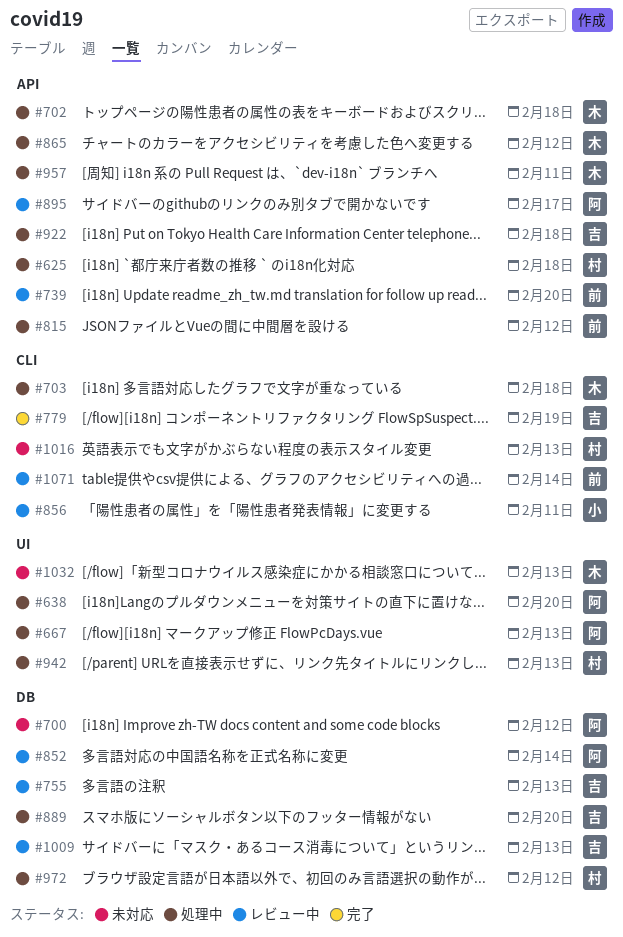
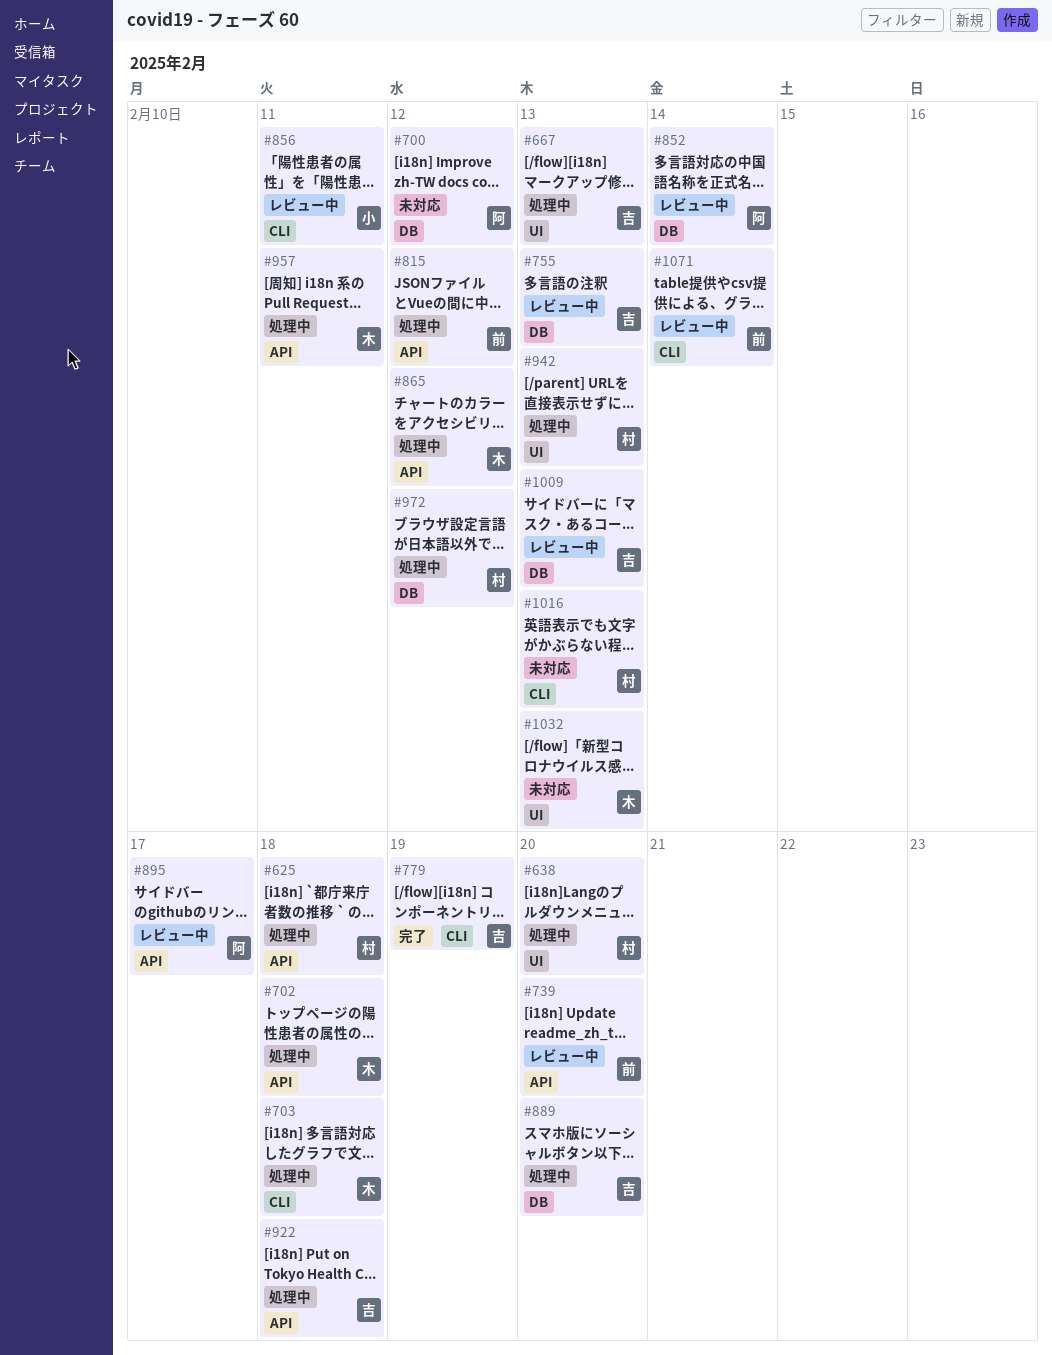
#638, owner: 阿 -> 村
#667, owner: 阿 -> 吉

